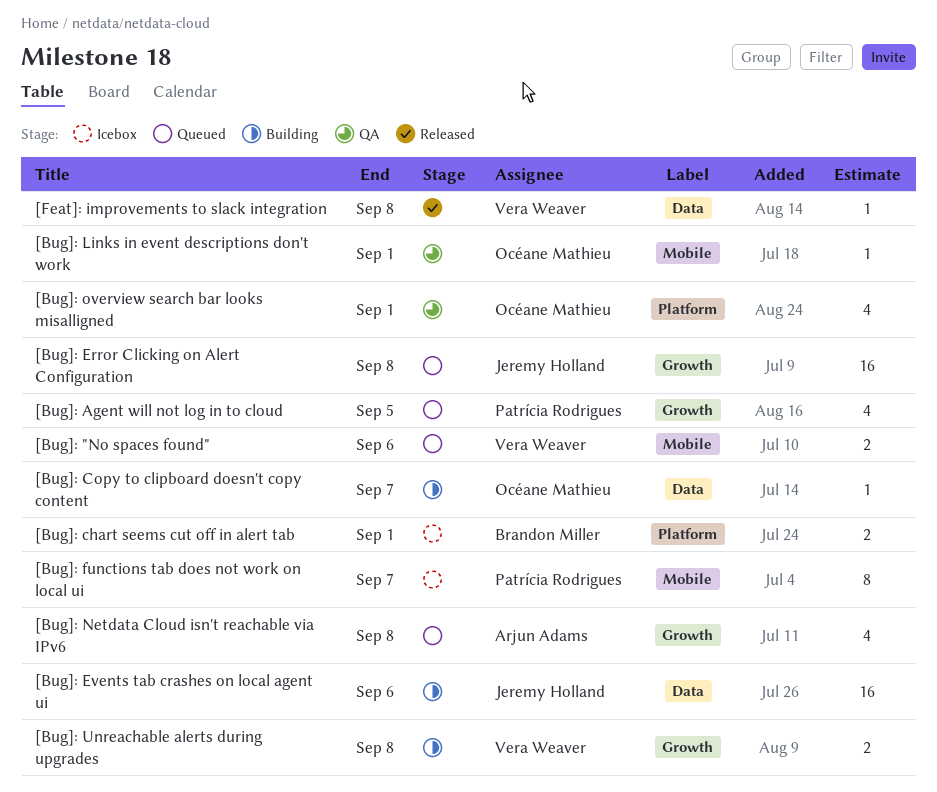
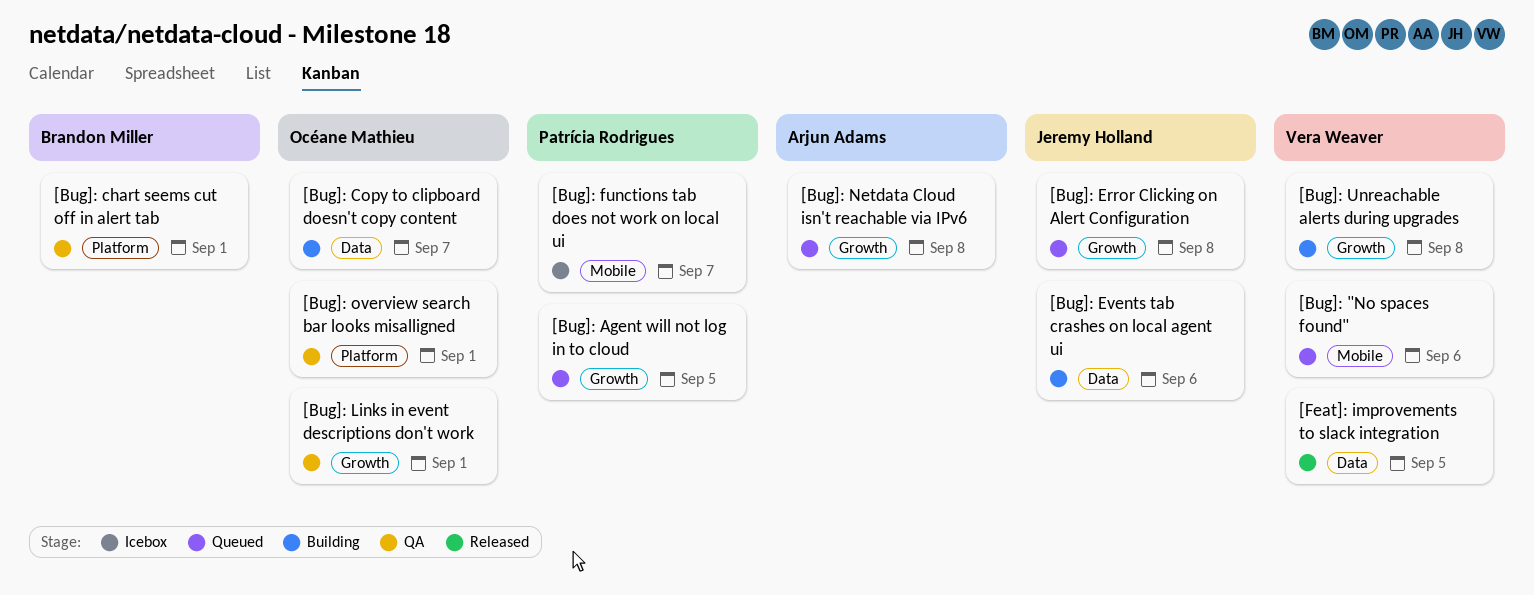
[Bug]: chart seems cut off in alert tab, status: Icebox -> QA
[Bug]: Links in event descriptions don't work, label: Mobile -> Growth
[Feat]: improvements to slack integration, due: Sep 8 -> Sep 5

